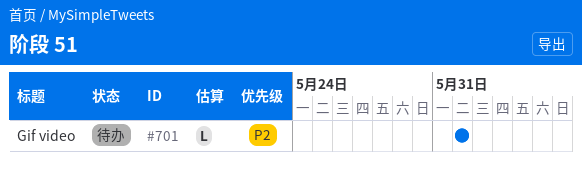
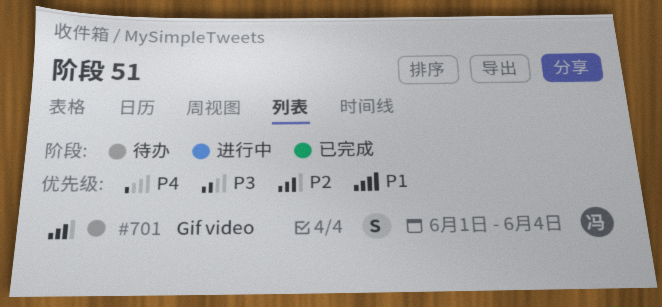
#701, estimate: L -> S
#701, due: Jun 1 -> Jun 4

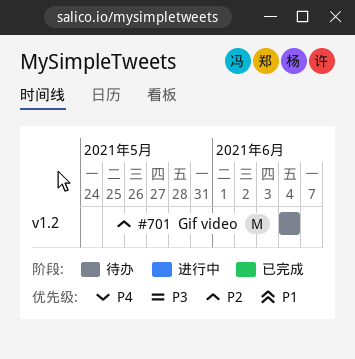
#701, estimate: S -> M
#701, start: Jun 1 -> Jun 4

